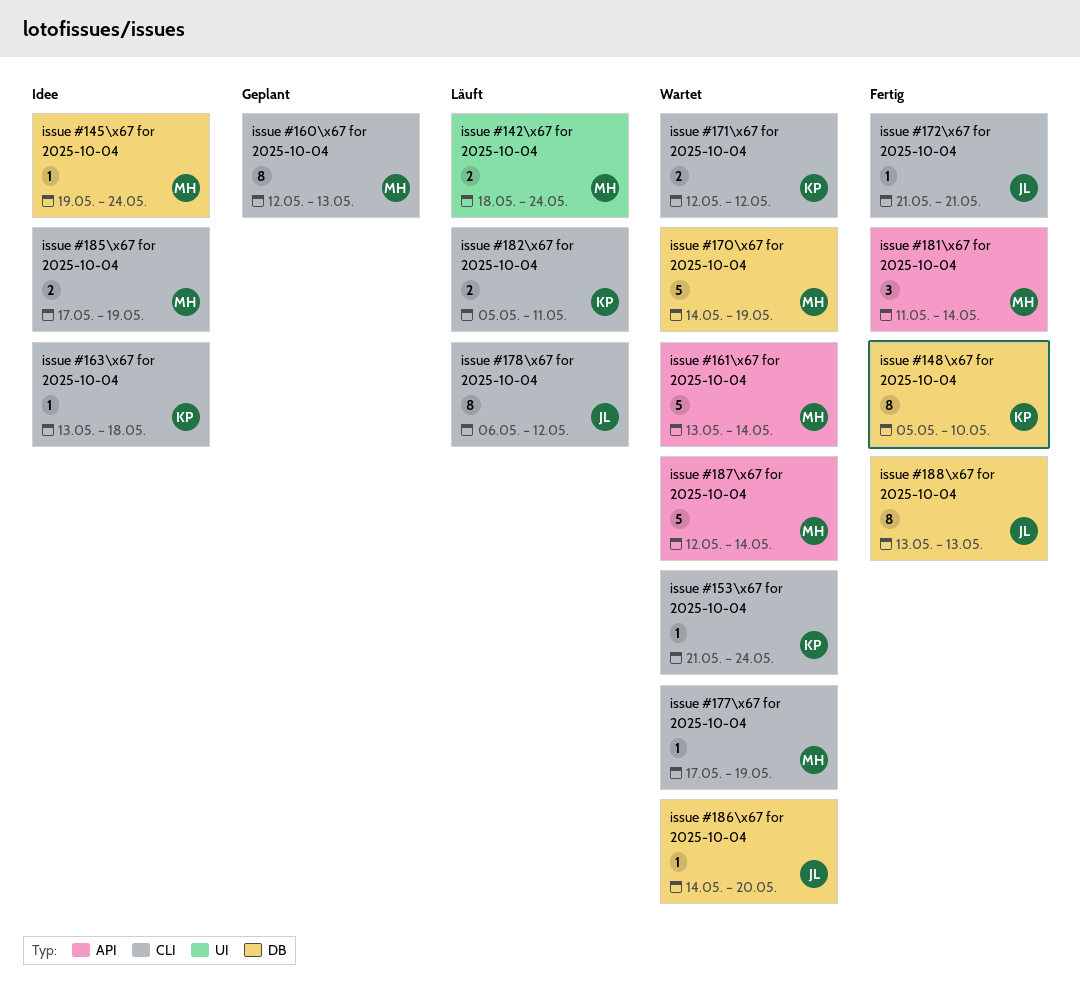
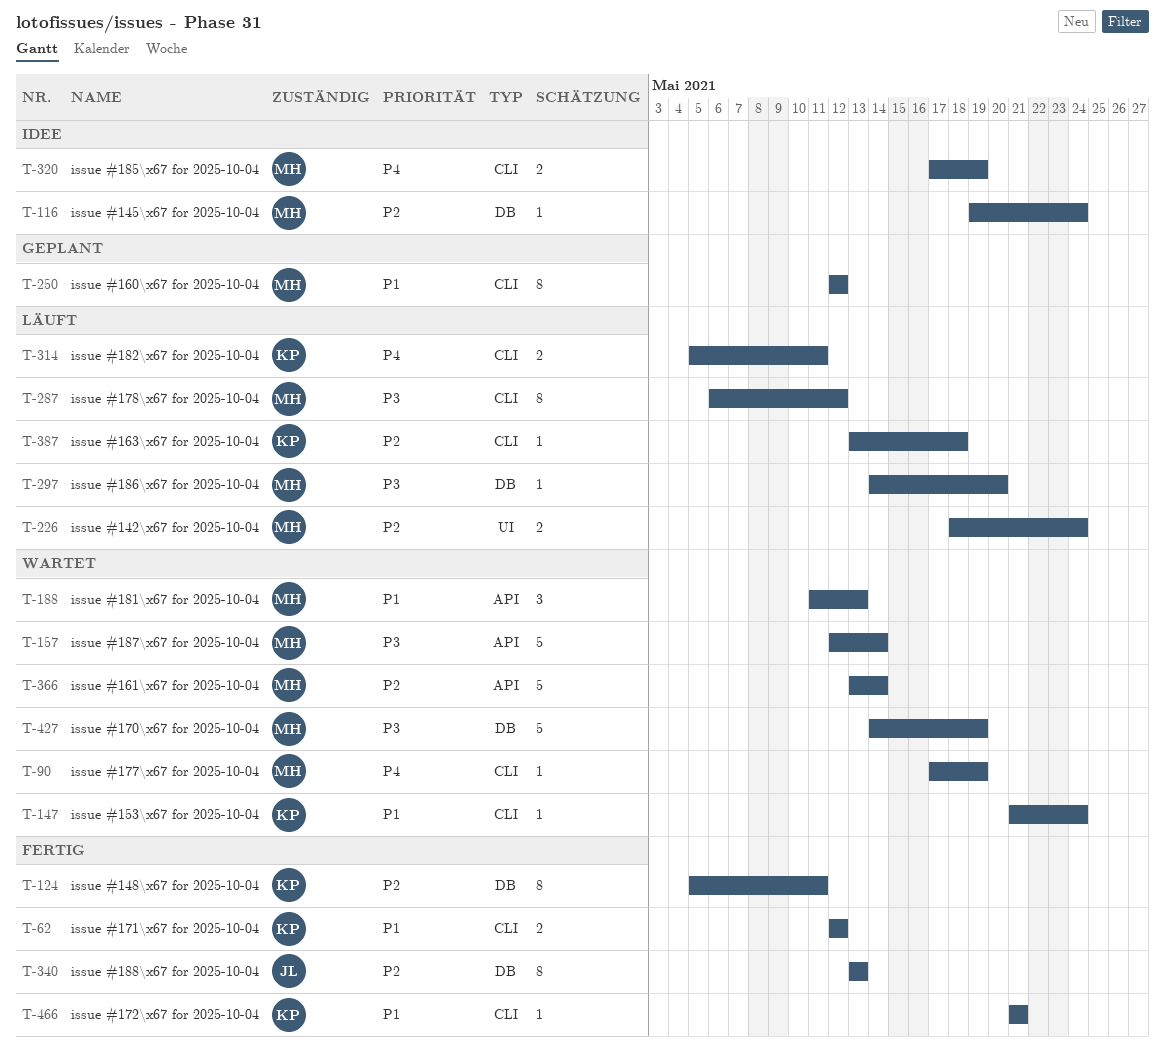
issue #148\x67 for 2025-10-04, due: May 10 -> May 11
issue #160\x67 for 2025-10-04, due: May 13 -> May 12
issue #163\x67 for 2025-10-04, status: Idee -> Läuft
issue #171\x67 for 2025-10-04, status: Wartet -> Fertig
issue #172\x67 for 2025-10-04, owner: JL -> KP
issue #178\x67 for 2025-10-04, owner: JL -> MH
issue #181\x67 for 2025-10-04, status: Fertig -> Wartet
issue #181\x67 for 2025-10-04, due: May 14 -> May 13
issue #186\x67 for 2025-10-04, status: Wartet -> Läuft
issue #186\x67 for 2025-10-04, owner: JL -> MH

